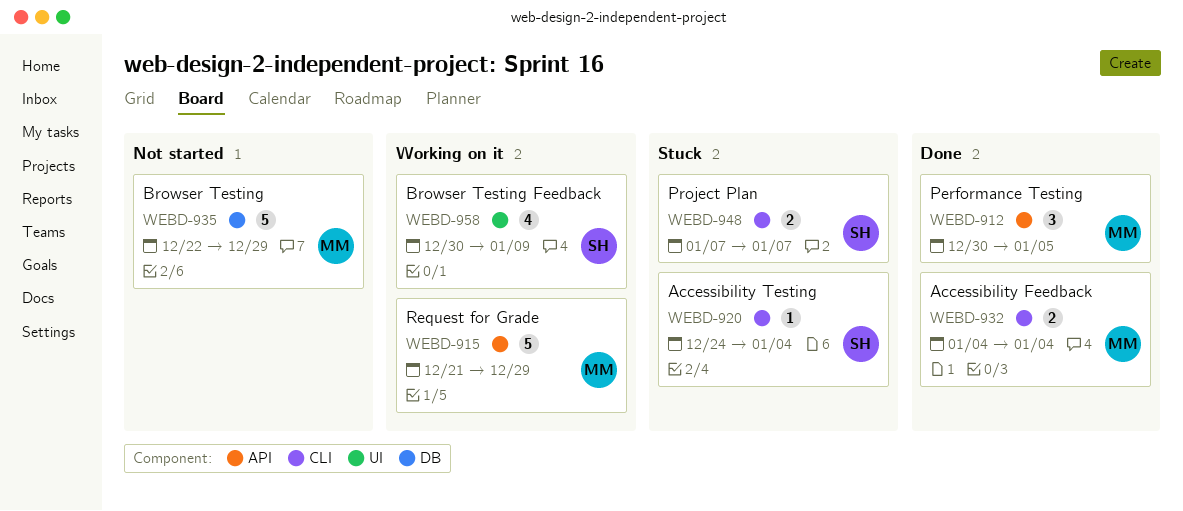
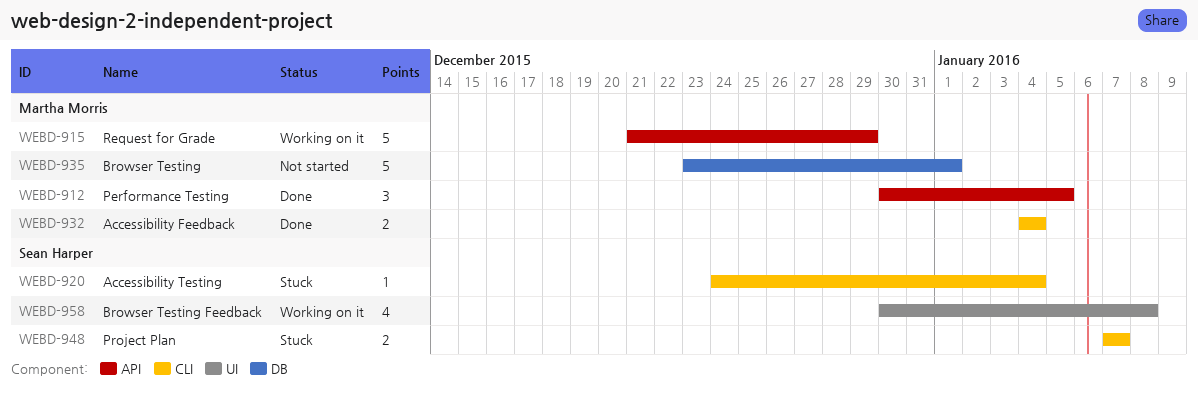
WEBD-935, start: Dec 22 -> Dec 23
WEBD-935, due: Dec 29 -> Jan 1
WEBD-958, due: Jan 9 -> Jan 8

